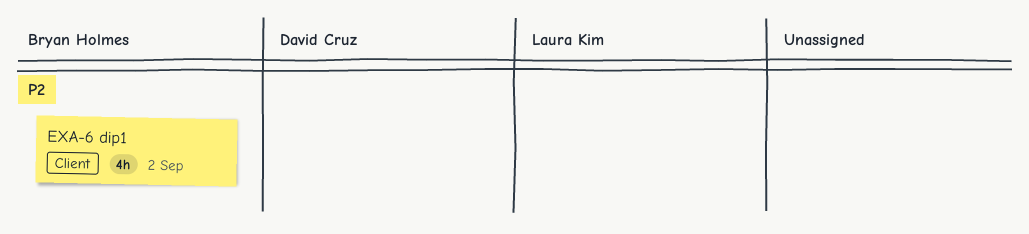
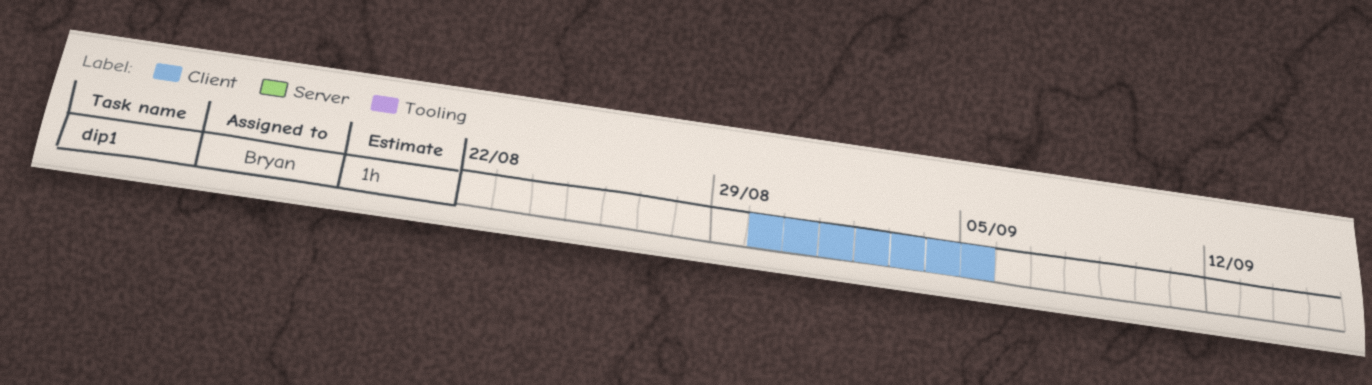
dip1, estimate: 4h -> 1h
dip1, due: Sep 2 -> Sep 5

